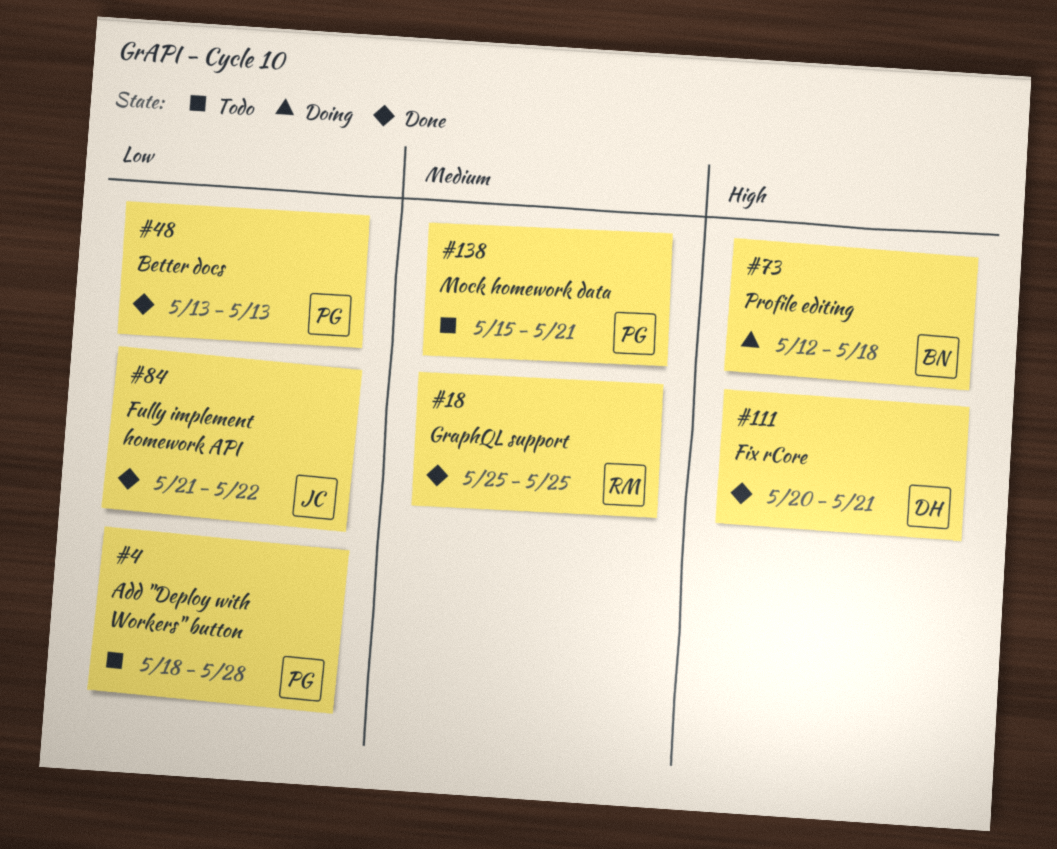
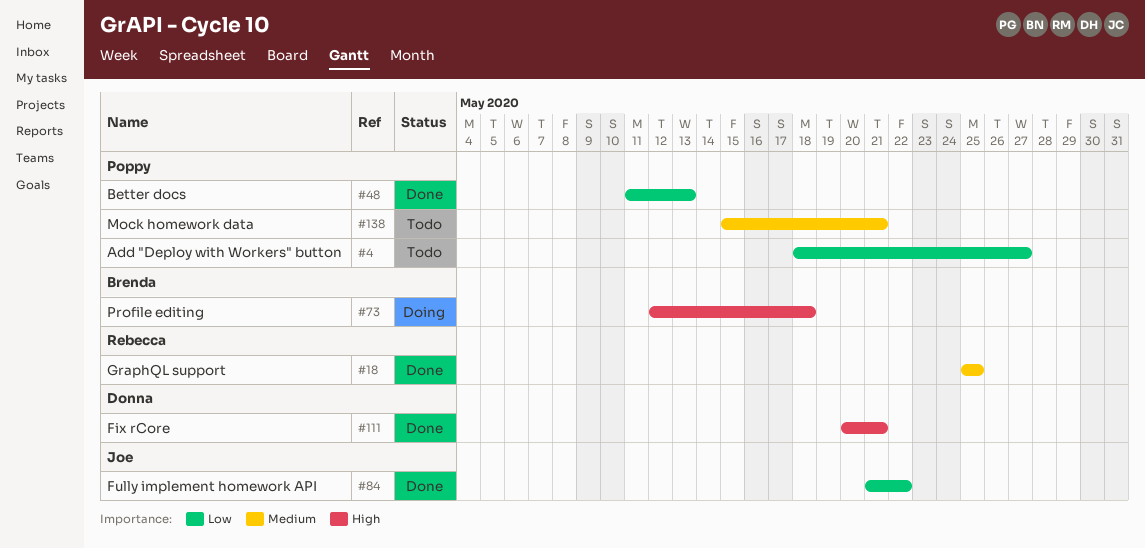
#4, due: May 28 -> May 27
#48, start: May 13 -> May 11

